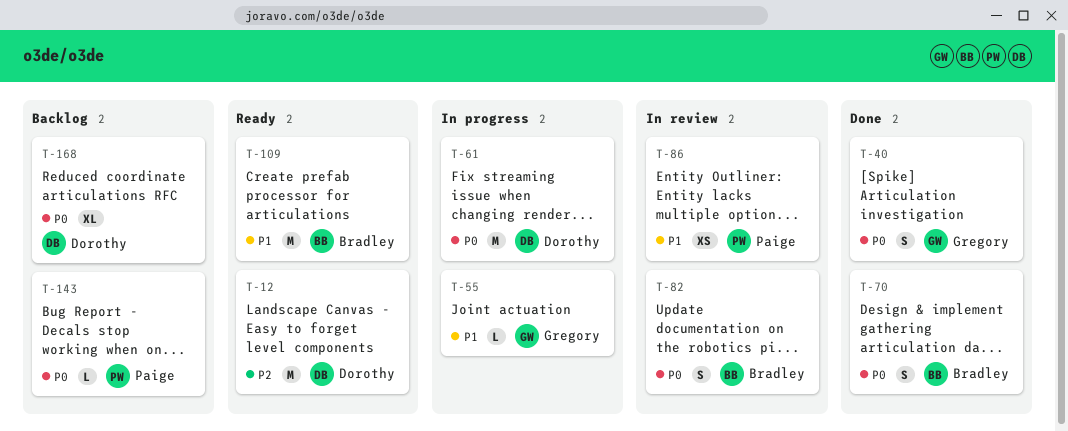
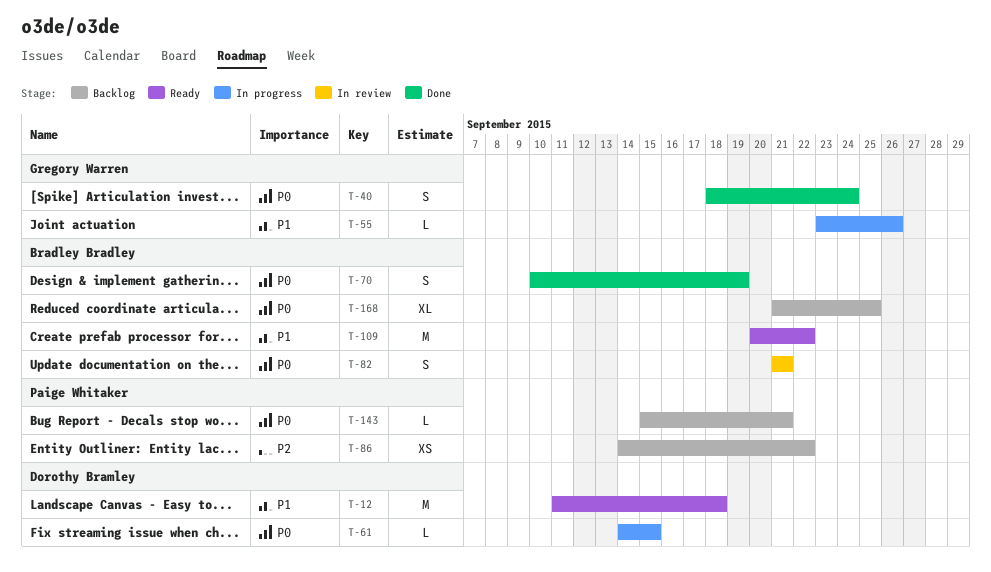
T-12, priority: P2 -> P1
T-61, estimate: M -> L
T-86, status: In review -> Backlog
T-86, priority: P1 -> P2
T-168, owner: Dorothy Bramley -> Bradley Bradley

